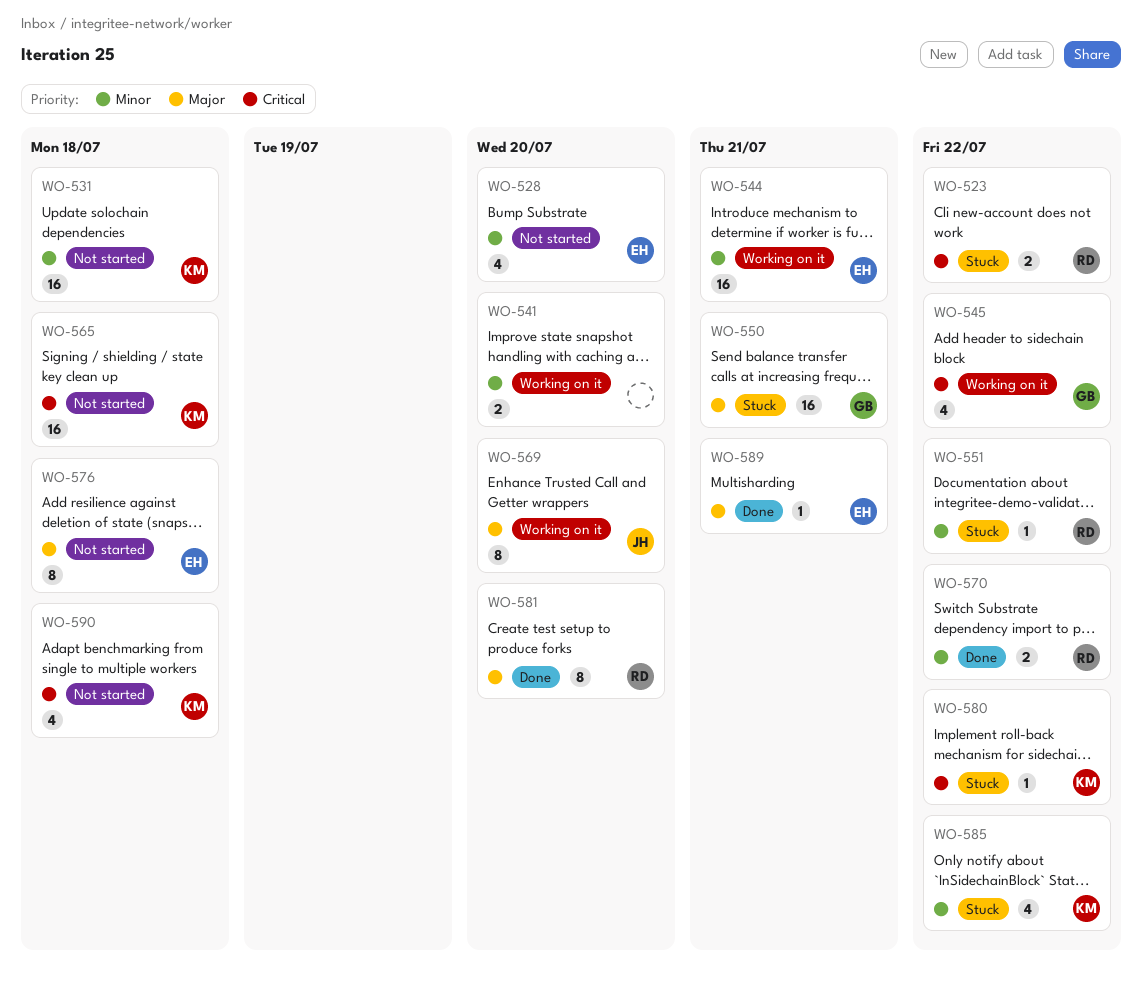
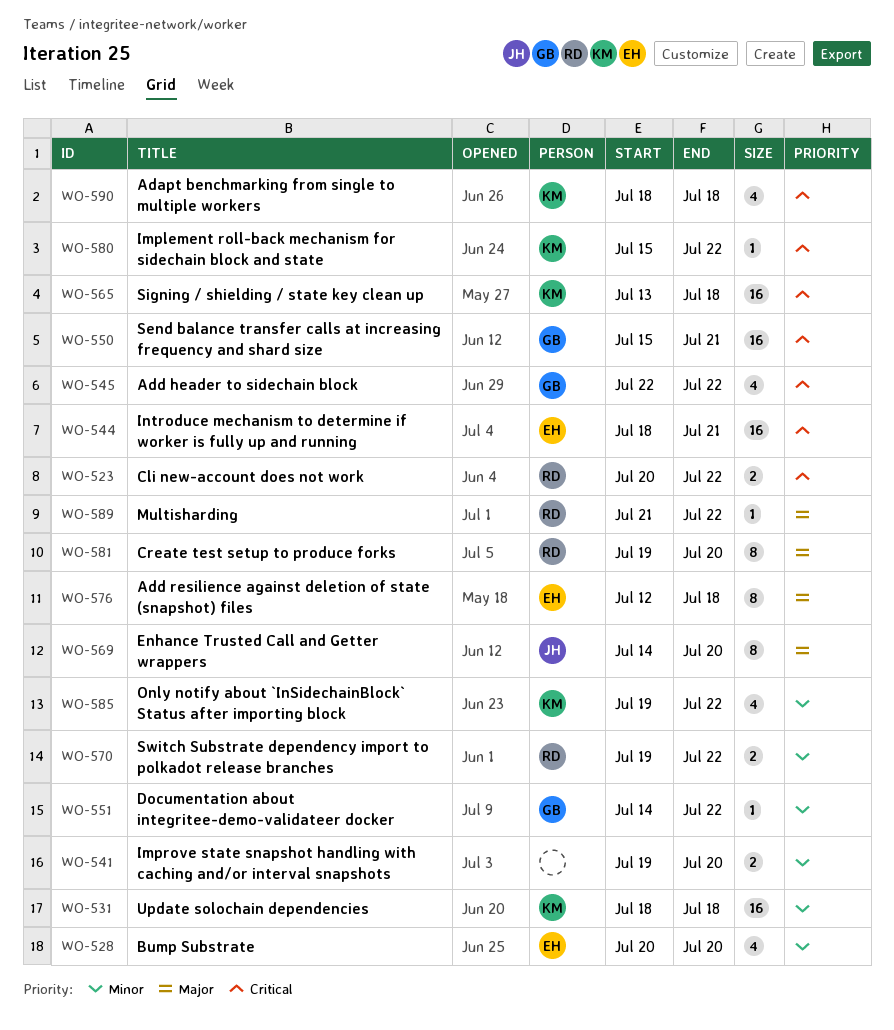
WO-544, priority: Minor -> Critical
WO-550, priority: Major -> Critical
WO-551, owner: RD -> GB
WO-589, owner: EH -> RD
WO-589, due: Jul 21 -> Jul 22

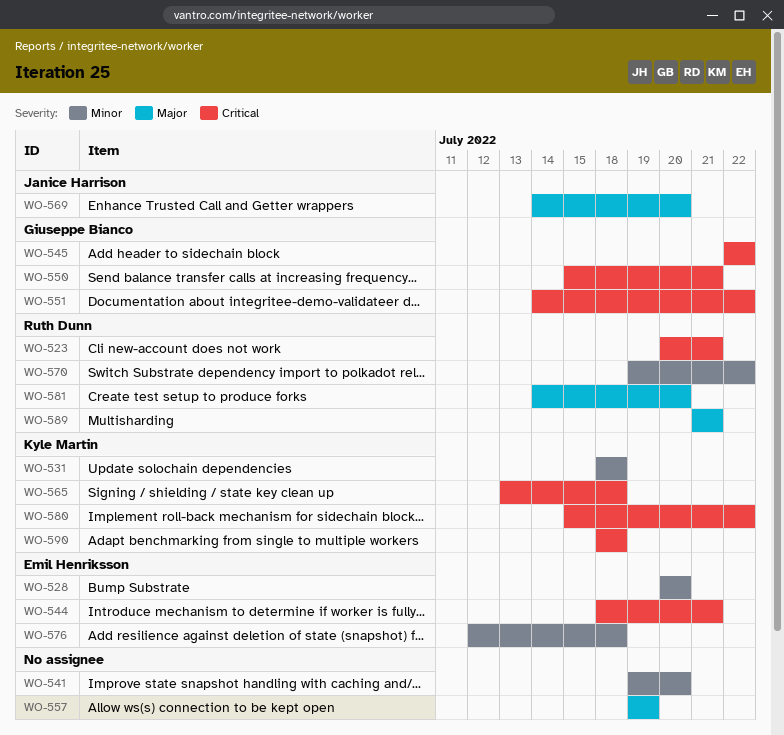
WO-523, due: Jul 22 -> Jul 21
WO-551, priority: Minor -> Critical
WO-557: none -> present
WO-576, priority: Major -> Minor
WO-581, start: Jul 19 -> Jul 14
WO-585: present -> none
WO-589, due: Jul 22 -> Jul 21

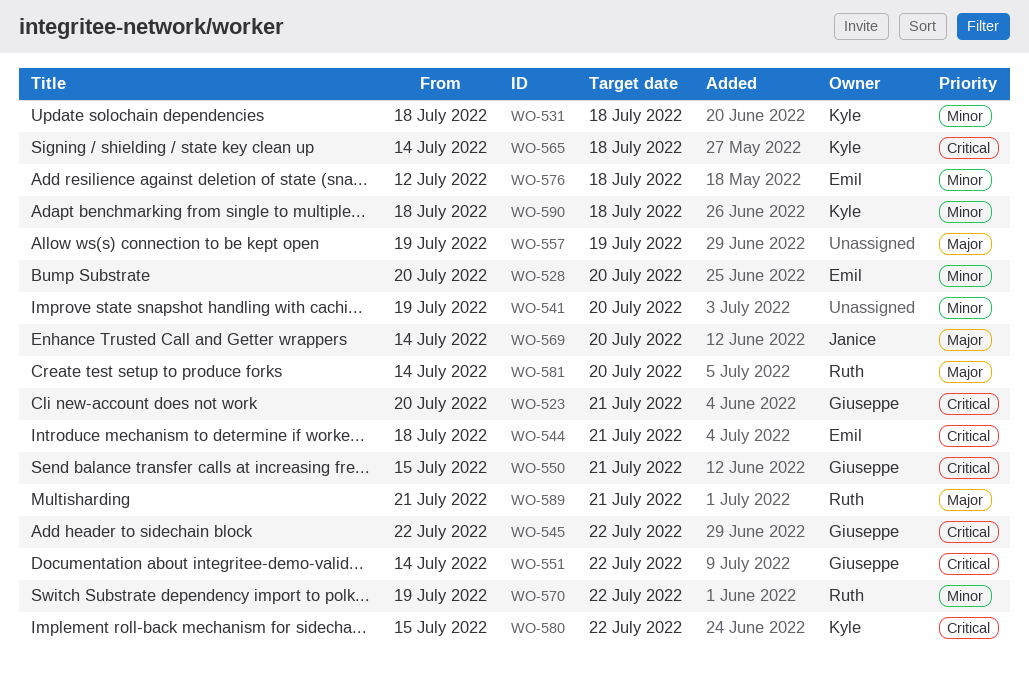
WO-523, owner: Ruth Dunn -> Giuseppe Bianco
WO-565, start: Jul 13 -> Jul 14
WO-590, priority: Critical -> Minor

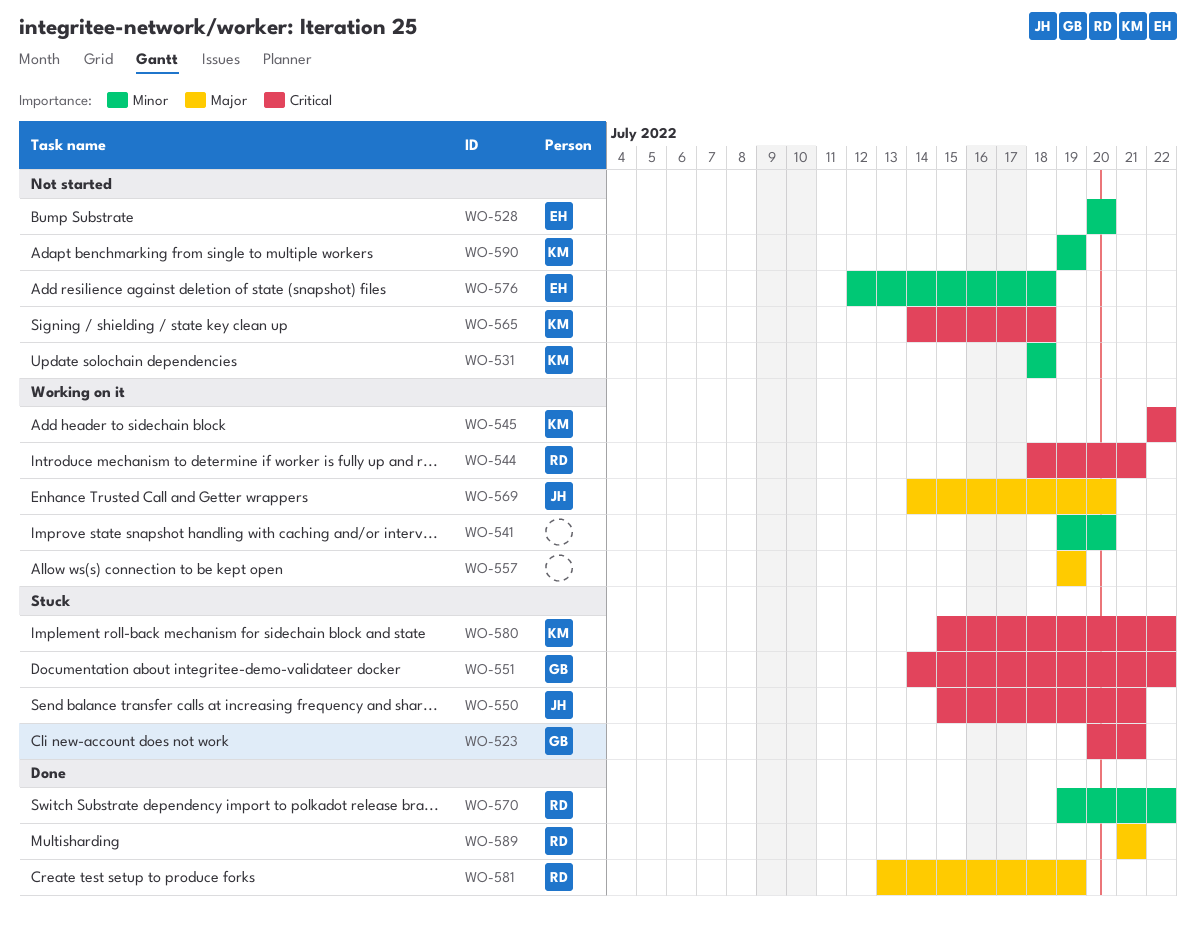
WO-544, owner: Emil -> Ruth
WO-545, owner: Giuseppe -> Kyle
WO-550, owner: Giuseppe -> Janice
WO-581, start: Jul 14 -> Jul 13
WO-581, due: Jul 20 -> Jul 19
WO-590, start: Jul 18 -> Jul 19
WO-590, due: Jul 18 -> Jul 19

